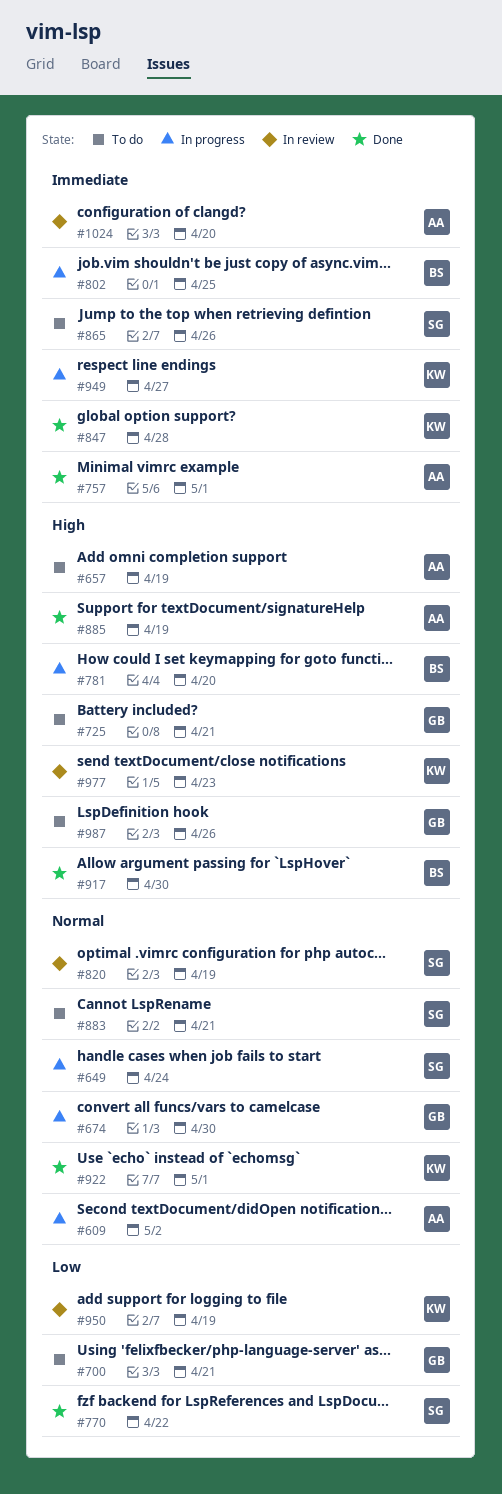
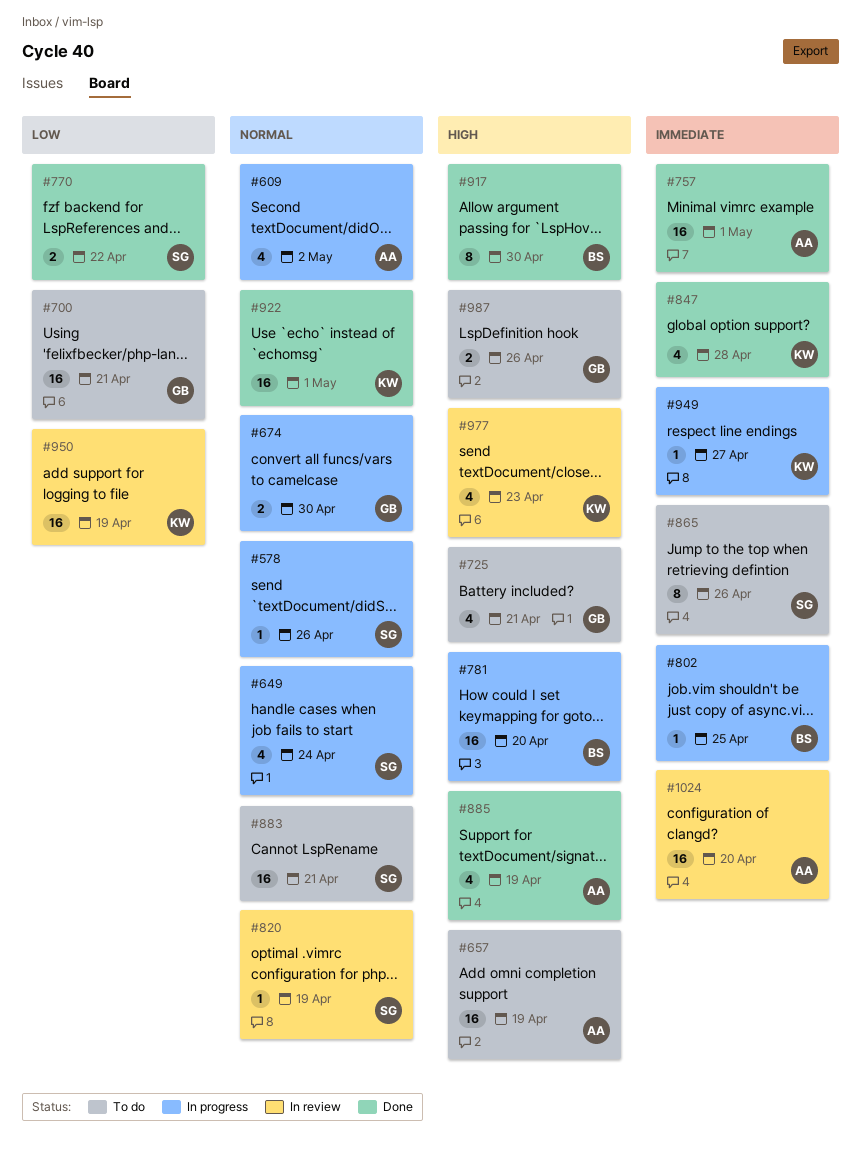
#578: none -> present

